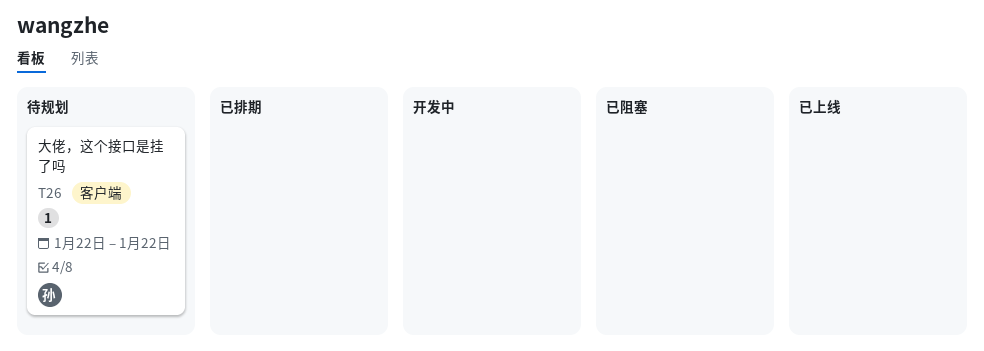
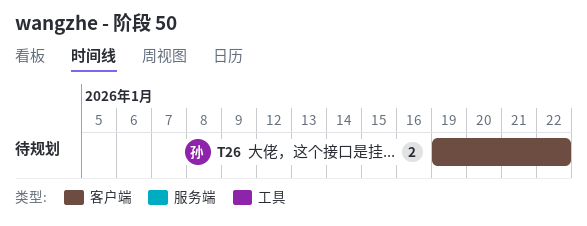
T26, estimate: 1 -> 2
T26, start: Jan 22 -> Jan 19

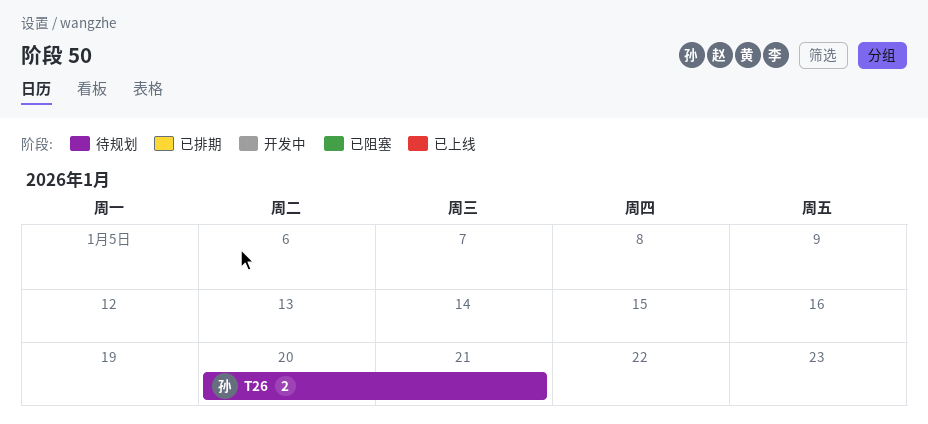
T26, start: Jan 19 -> Jan 20
T26, due: Jan 22 -> Jan 21

